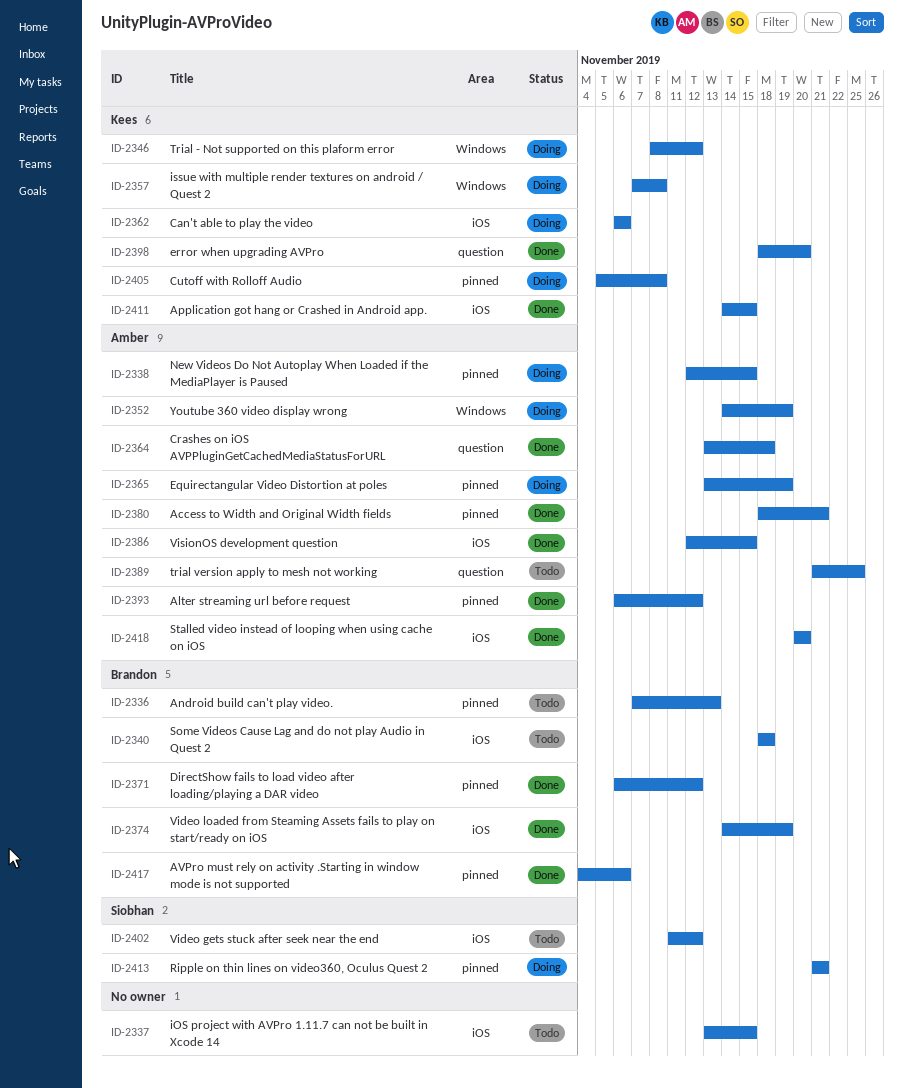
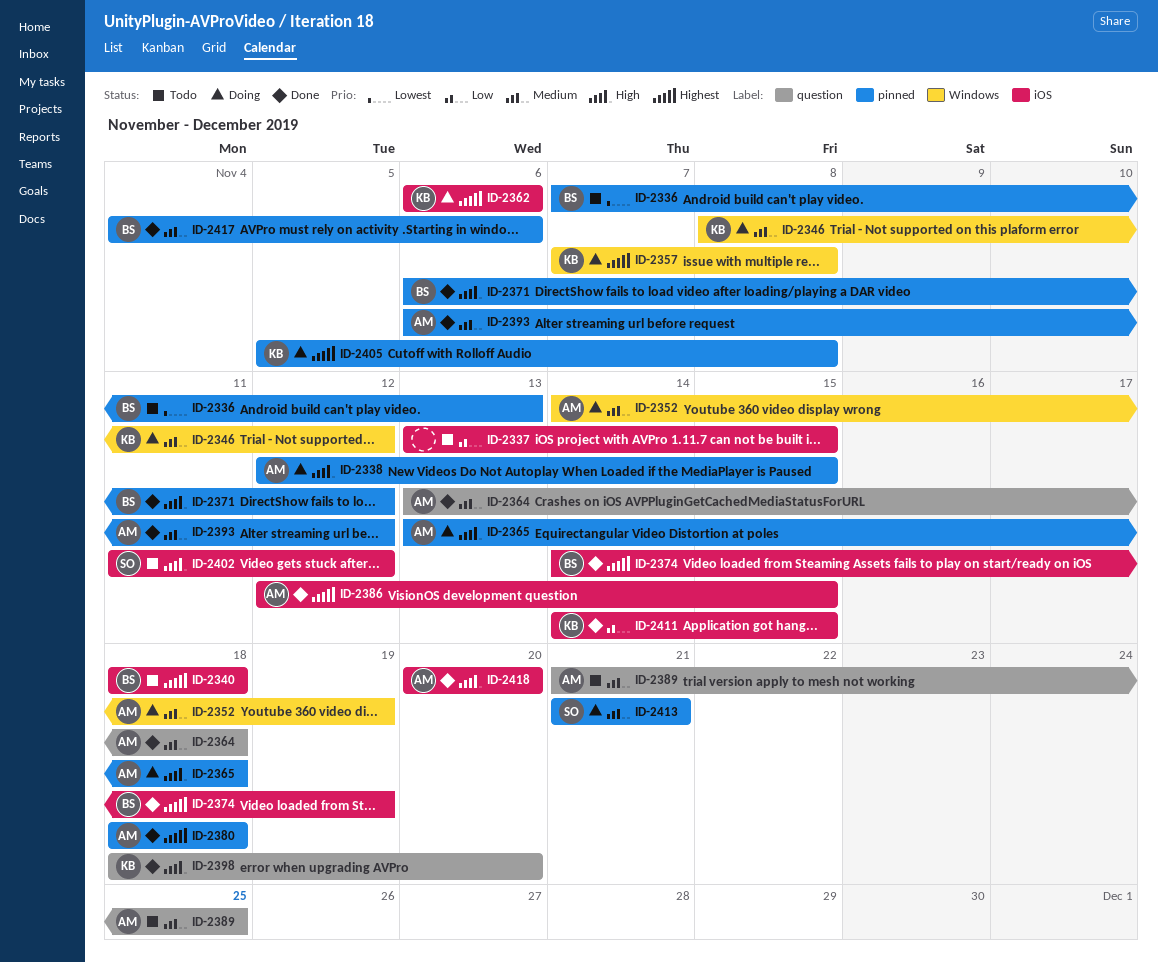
ID-2365, due: Nov 19 -> Nov 18
ID-2380, due: Nov 21 -> Nov 18

